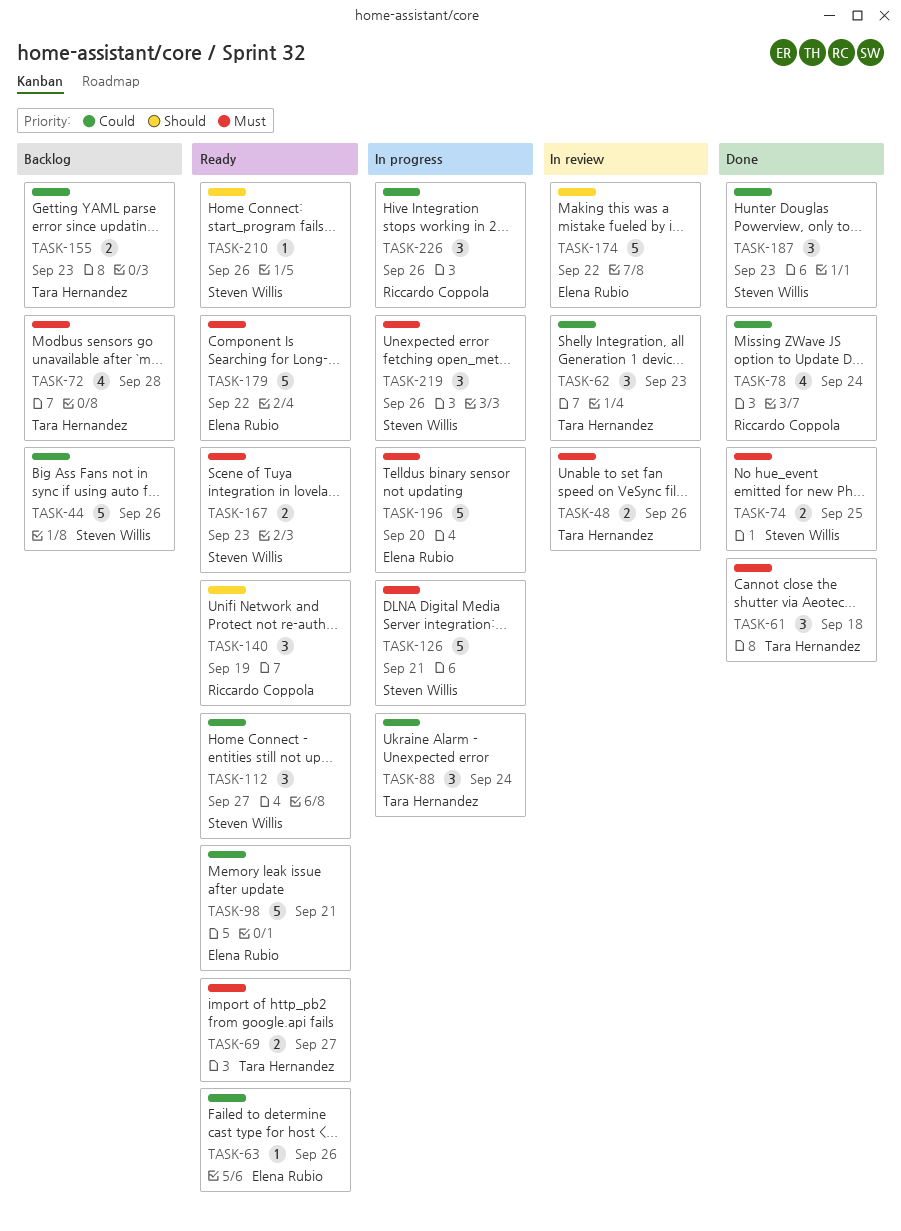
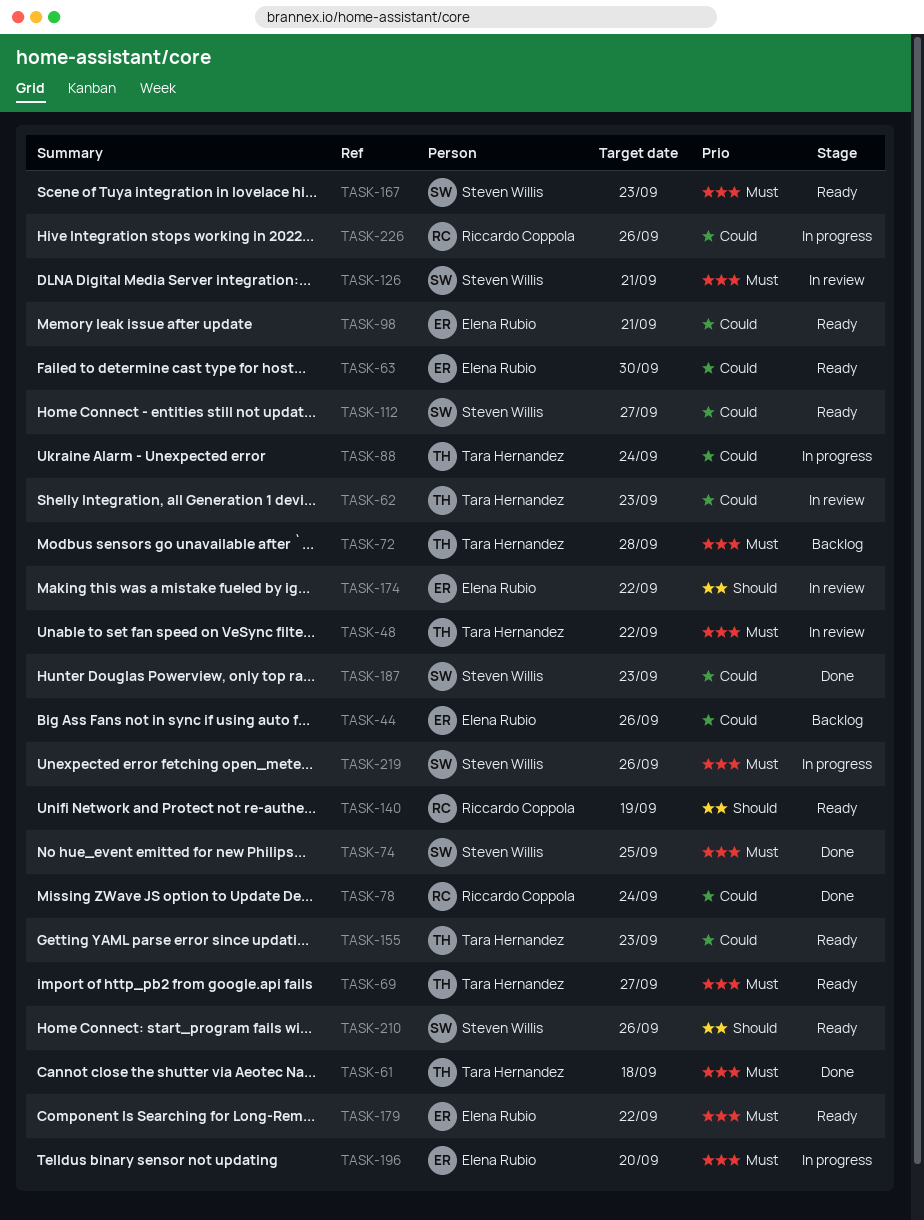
TASK-44, owner: Steven Willis -> Elena Rubio
TASK-48, due: Sep 26 -> Sep 22
TASK-63, due: Sep 26 -> Sep 30
TASK-126, status: In progress -> In review
TASK-155, status: Backlog -> Ready

